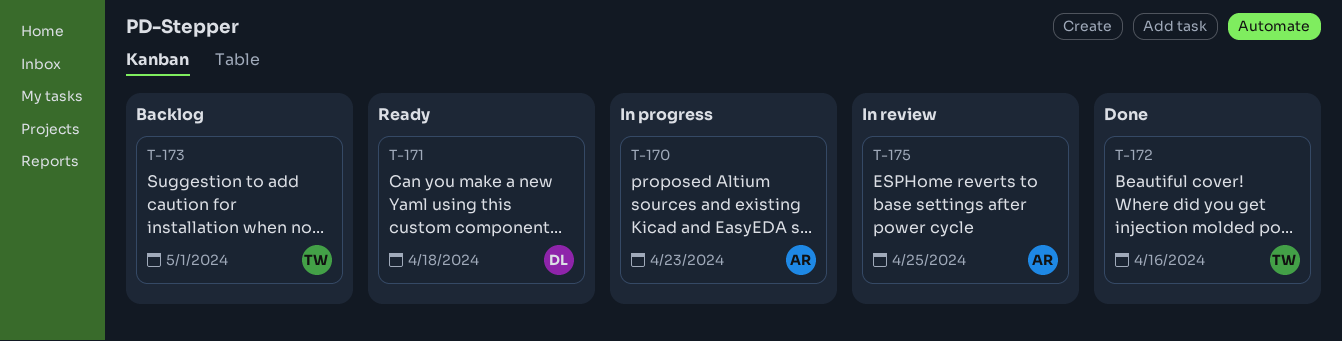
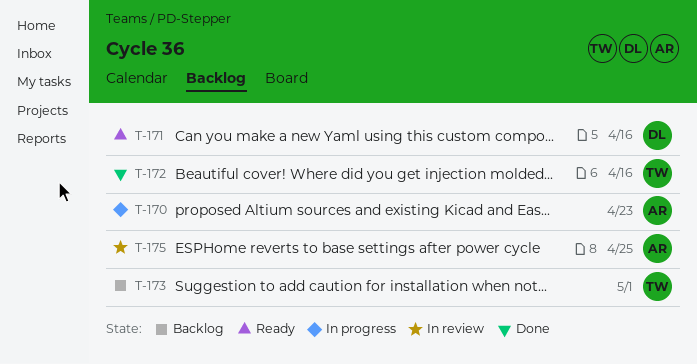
T-171, due: Apr 18 -> Apr 16

